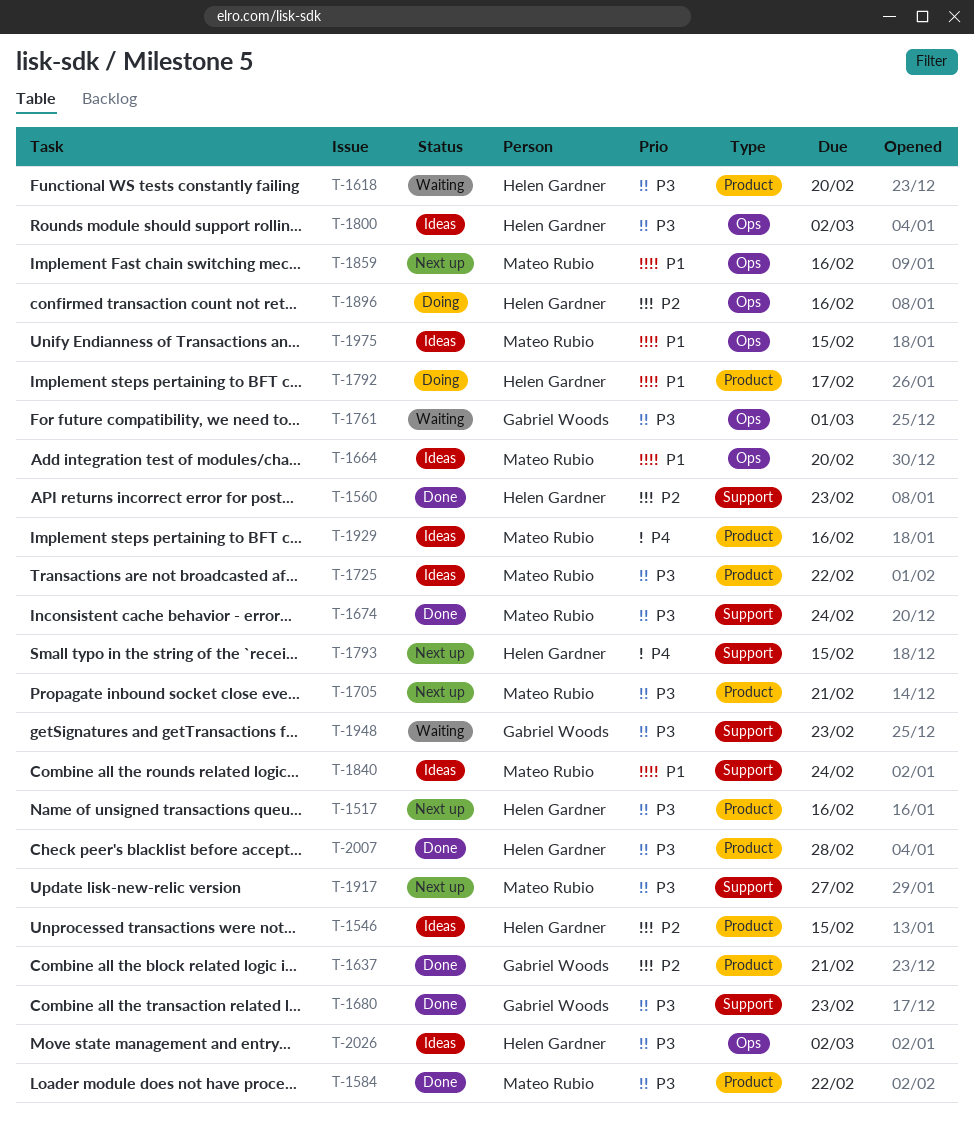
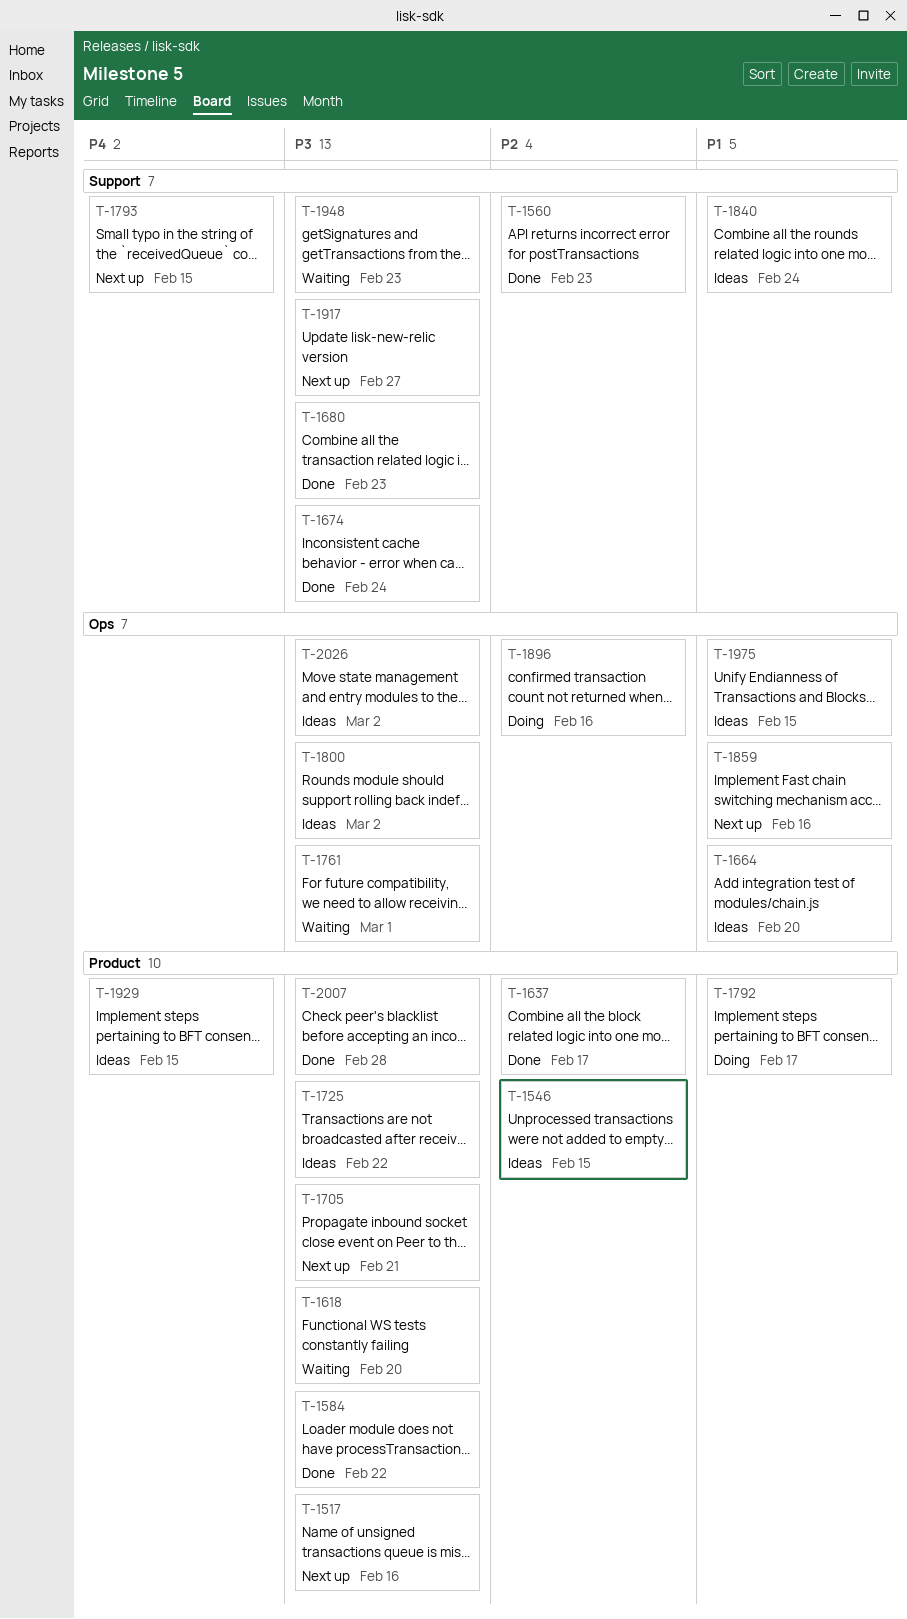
T-1637, due: Feb 21 -> Feb 17
T-1929, due: Feb 16 -> Feb 15

